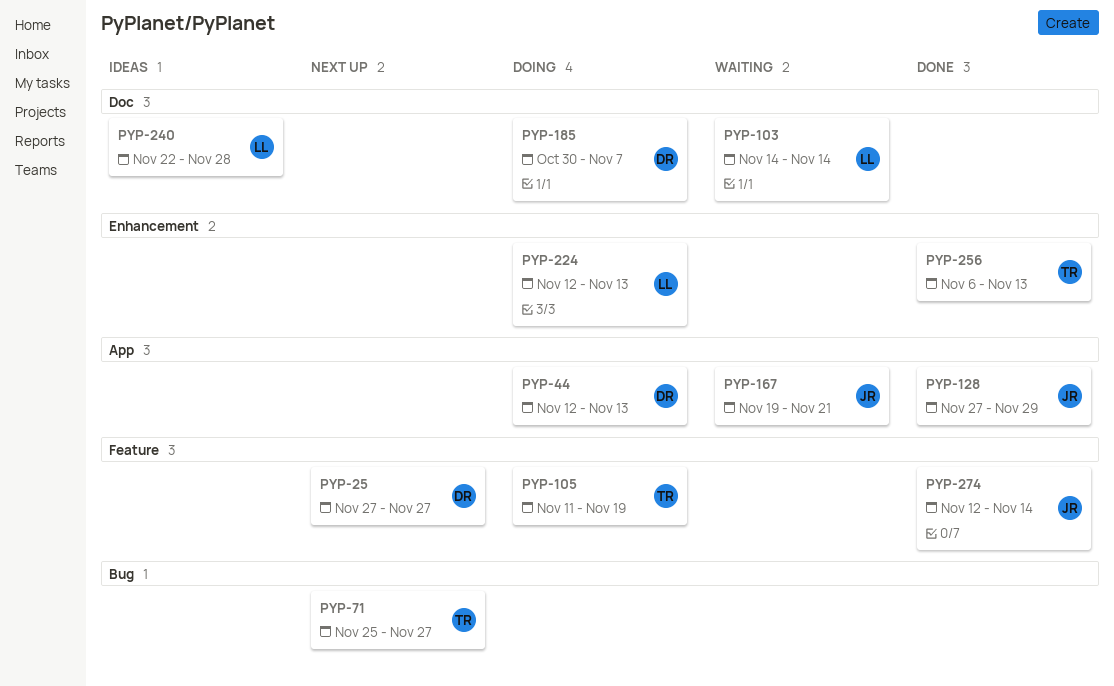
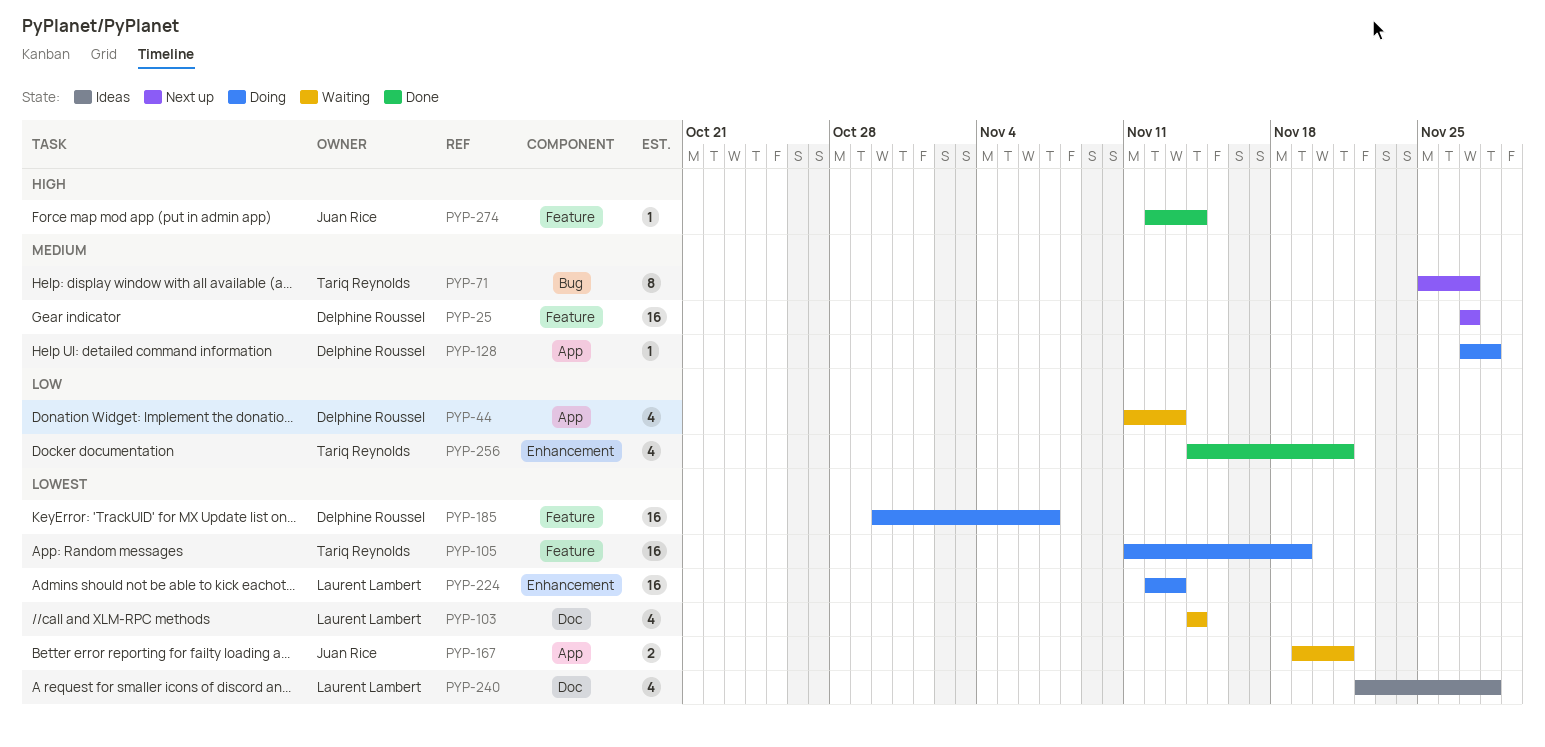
PYP-44, status: Doing -> Waiting
PYP-44, start: Nov 12 -> Nov 11
PYP-128, status: Done -> Doing
PYP-128, owner: Juan Rice -> Delphine Roussel
PYP-128, due: Nov 29 -> Nov 28
PYP-185, label: Doc -> Feature
PYP-256, start: Nov 6 -> Nov 14
PYP-256, due: Nov 13 -> Nov 21

